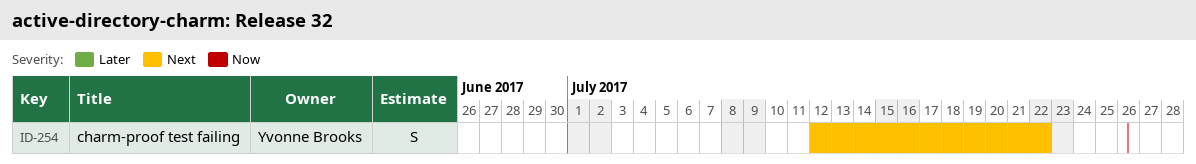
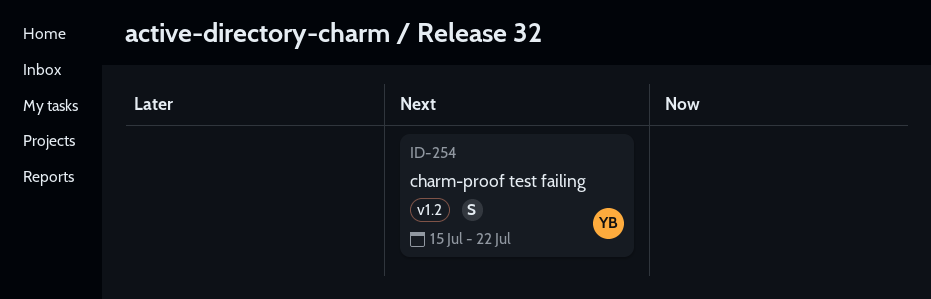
ID-254, start: Jul 12 -> Jul 15

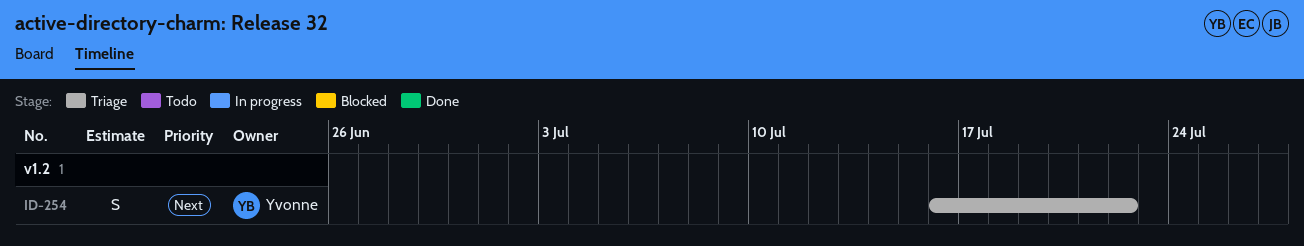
ID-254, start: Jul 15 -> Jul 16

